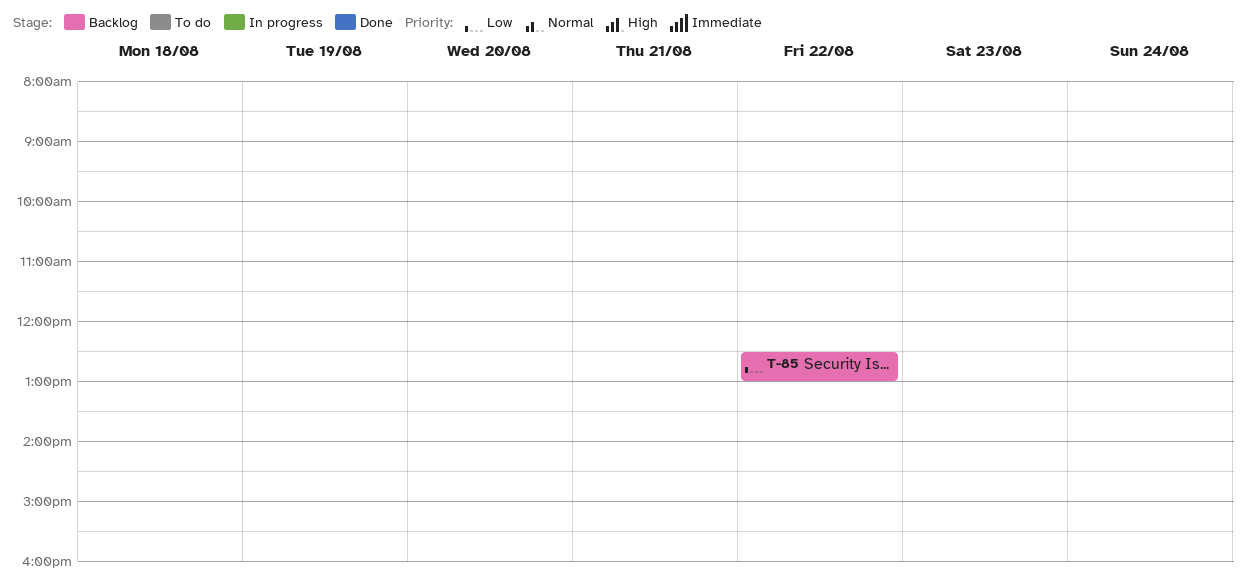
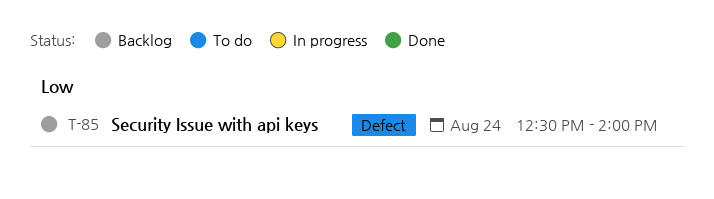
T-85, day: Aug 22 -> Aug 24
T-85, ends: 13:00 -> 14:00

